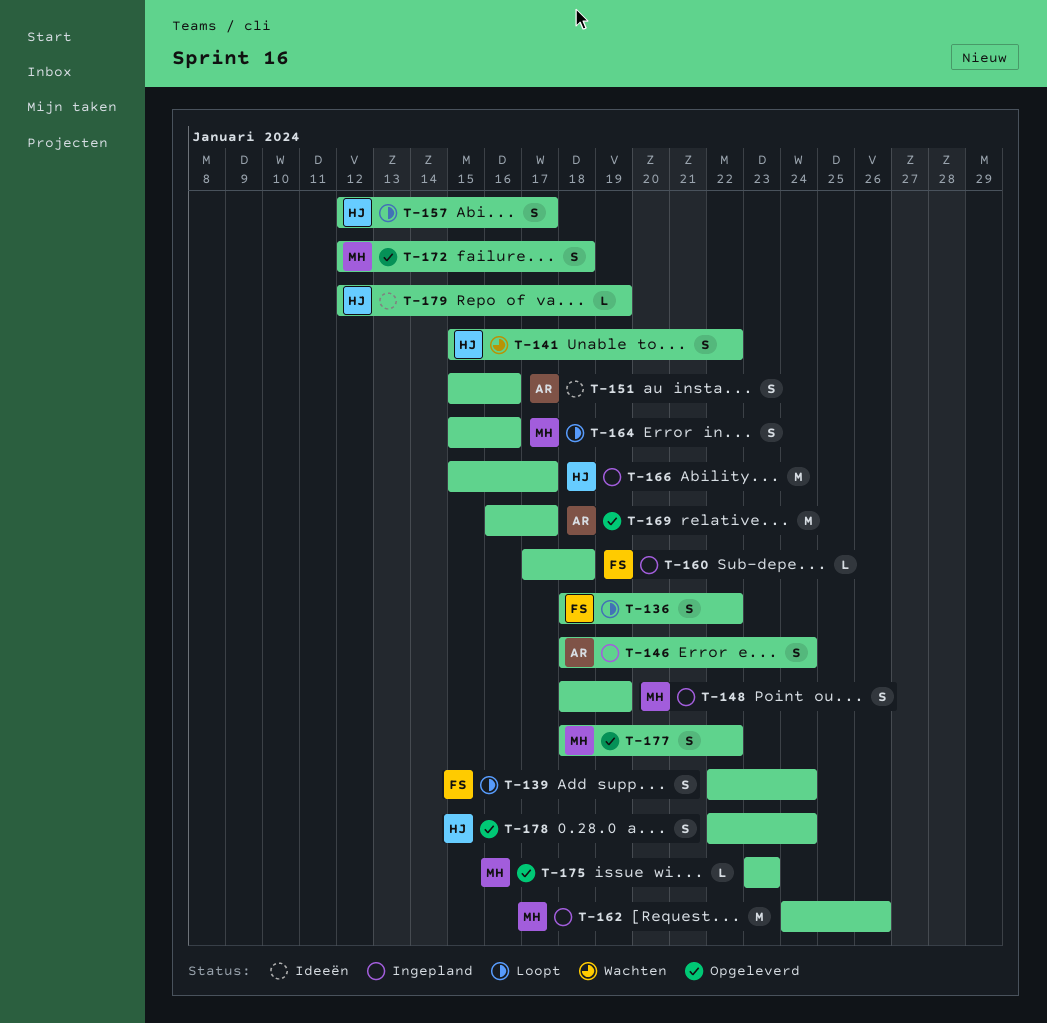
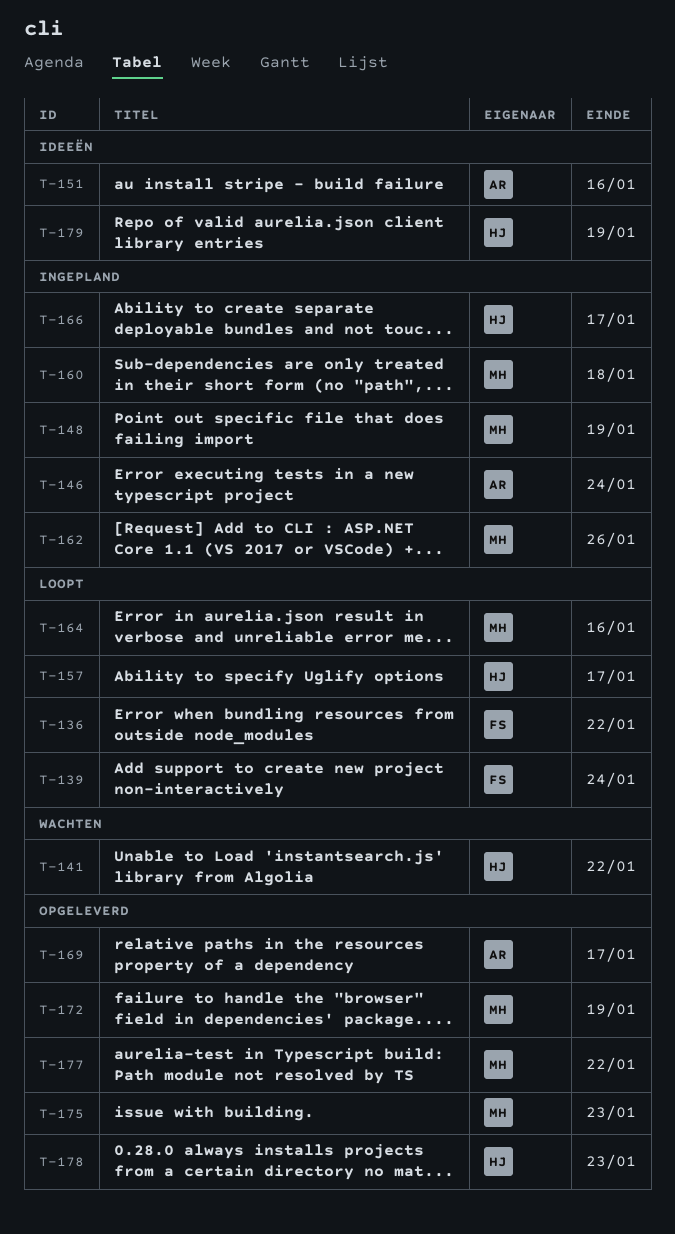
T-160, owner: FS -> MH
T-172, due: Jan 18 -> Jan 19
T-178, due: Jan 24 -> Jan 23

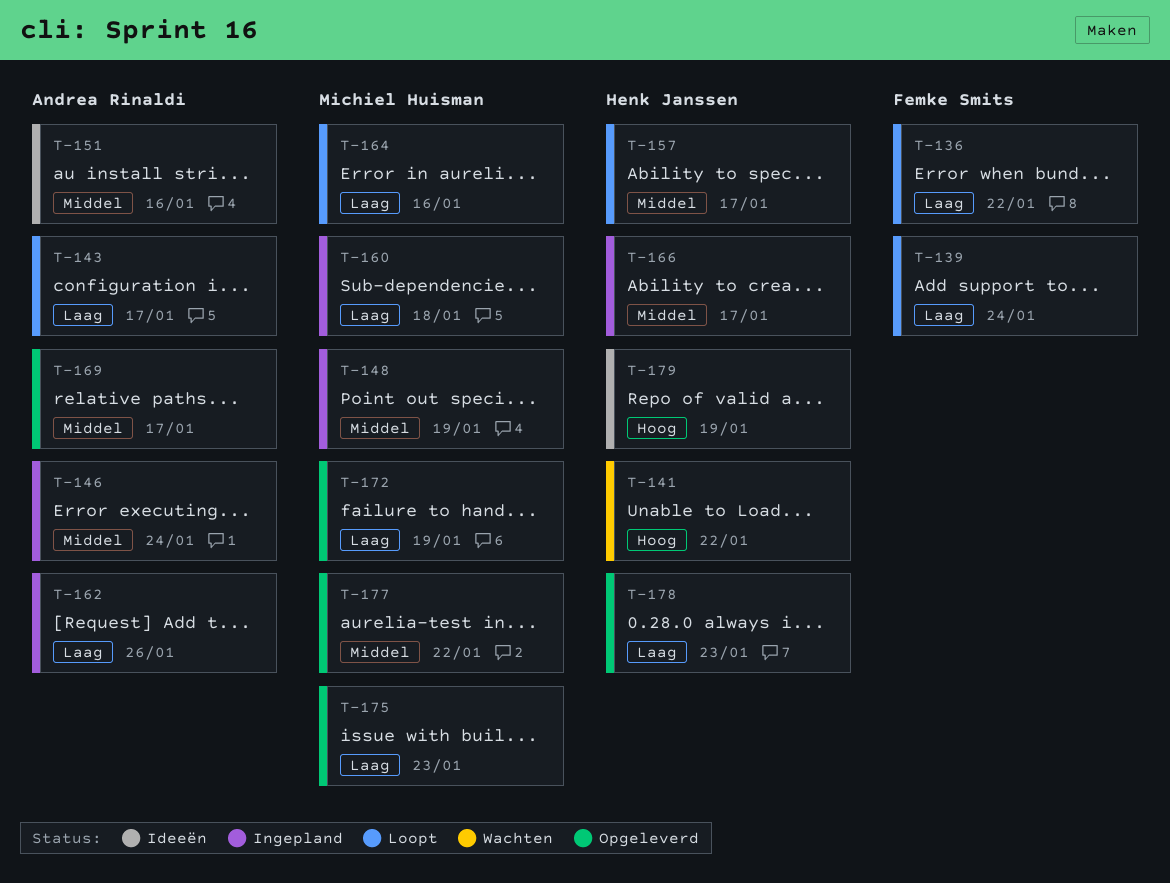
T-143: none -> present
T-162, owner: Michiel Huisman -> Andrea Rinaldi

